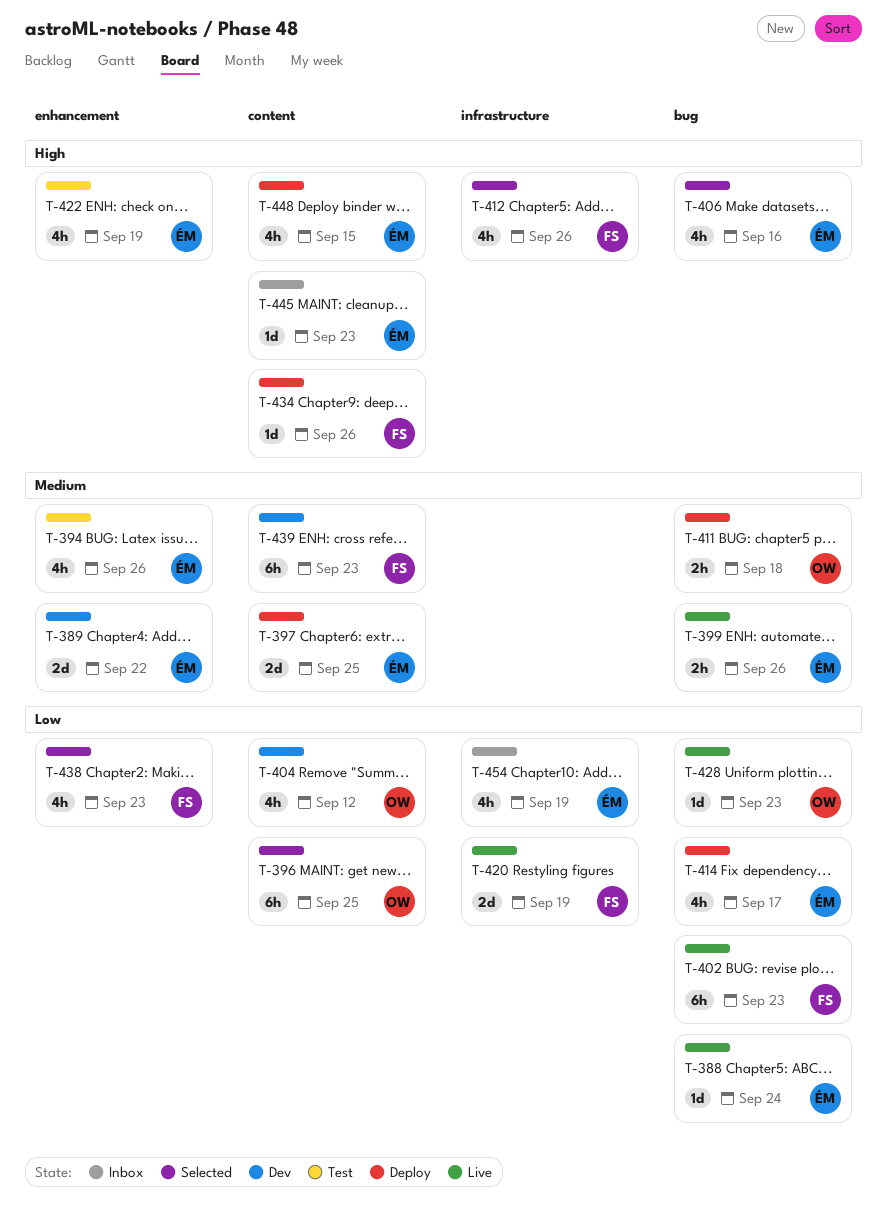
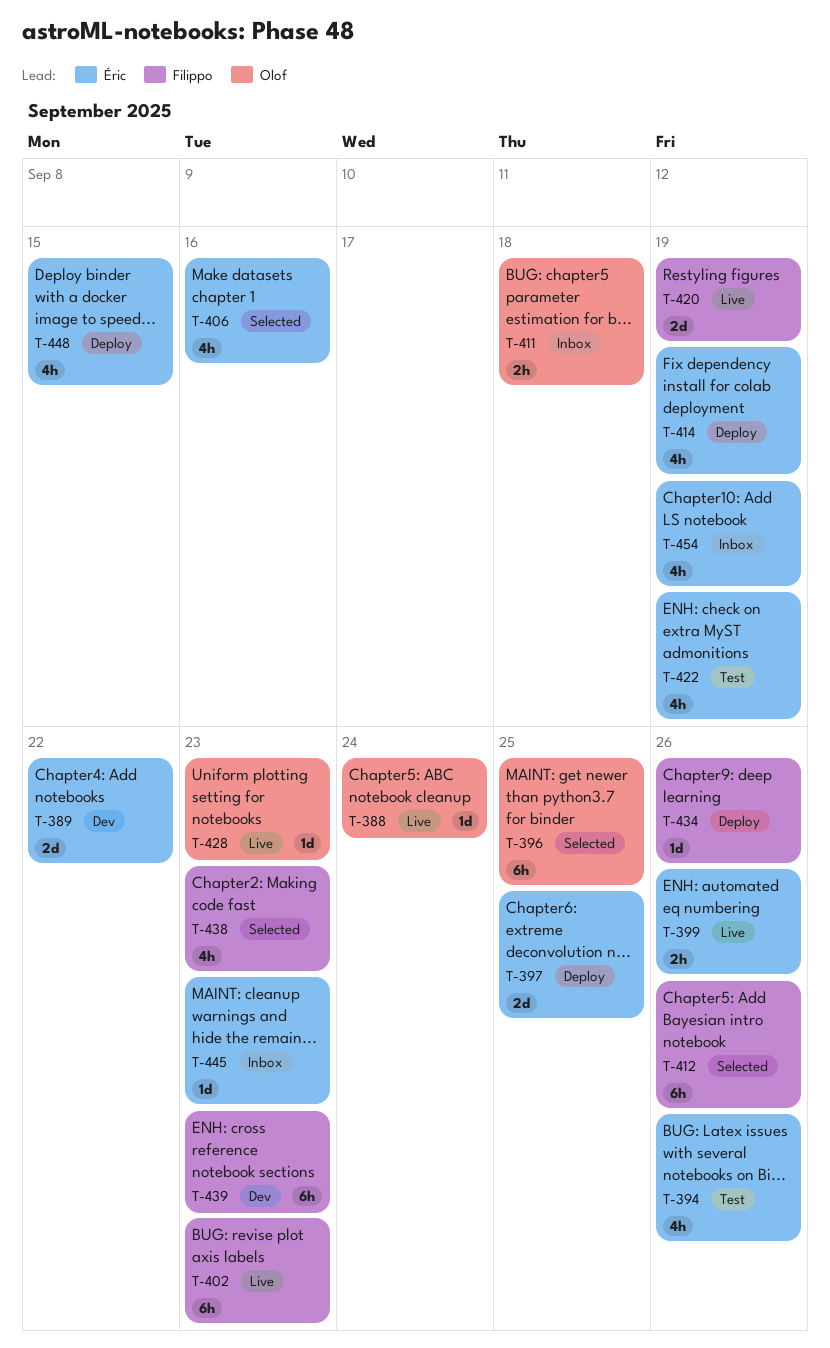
T-388, owner: Éric -> Olof
T-404: present -> none
T-411, status: Deploy -> Inbox
T-412, estimate: 4h -> 6h
T-414, due: Sep 17 -> Sep 19

